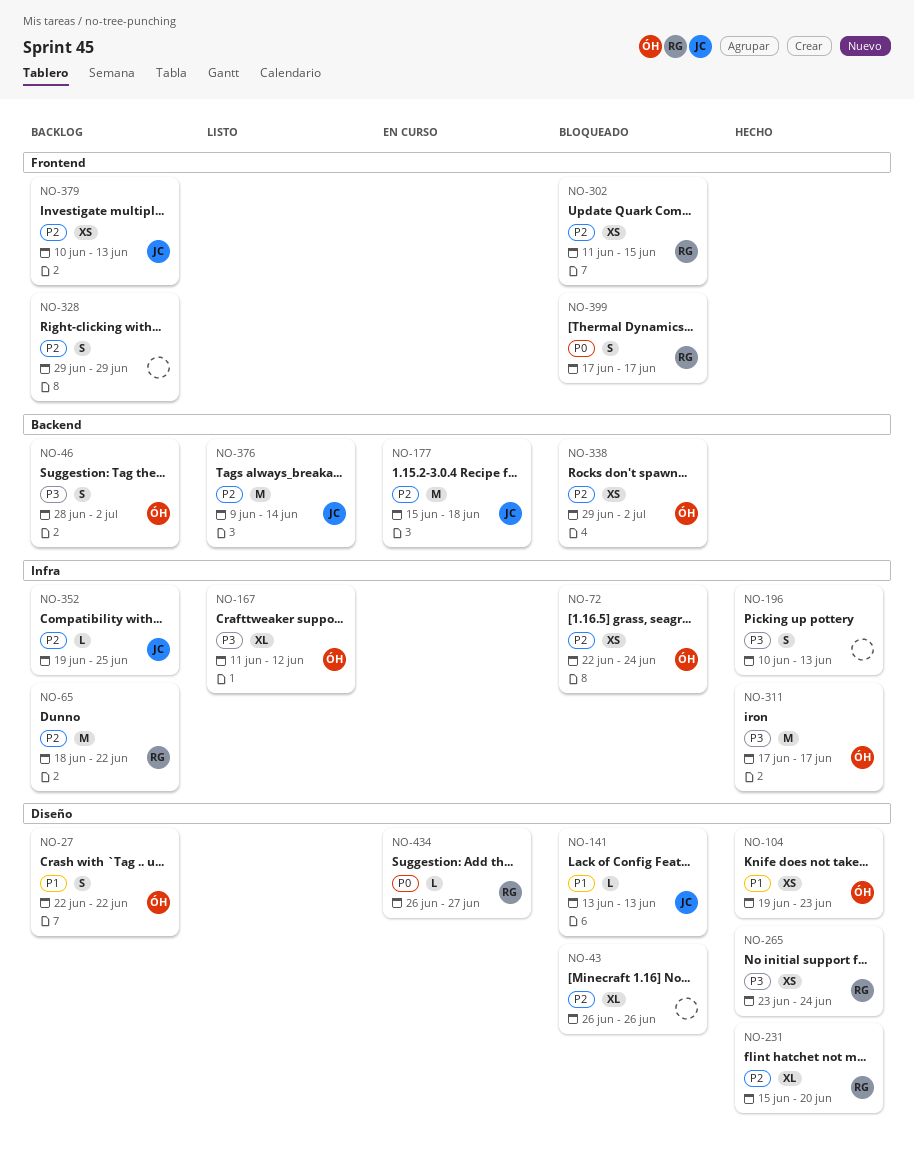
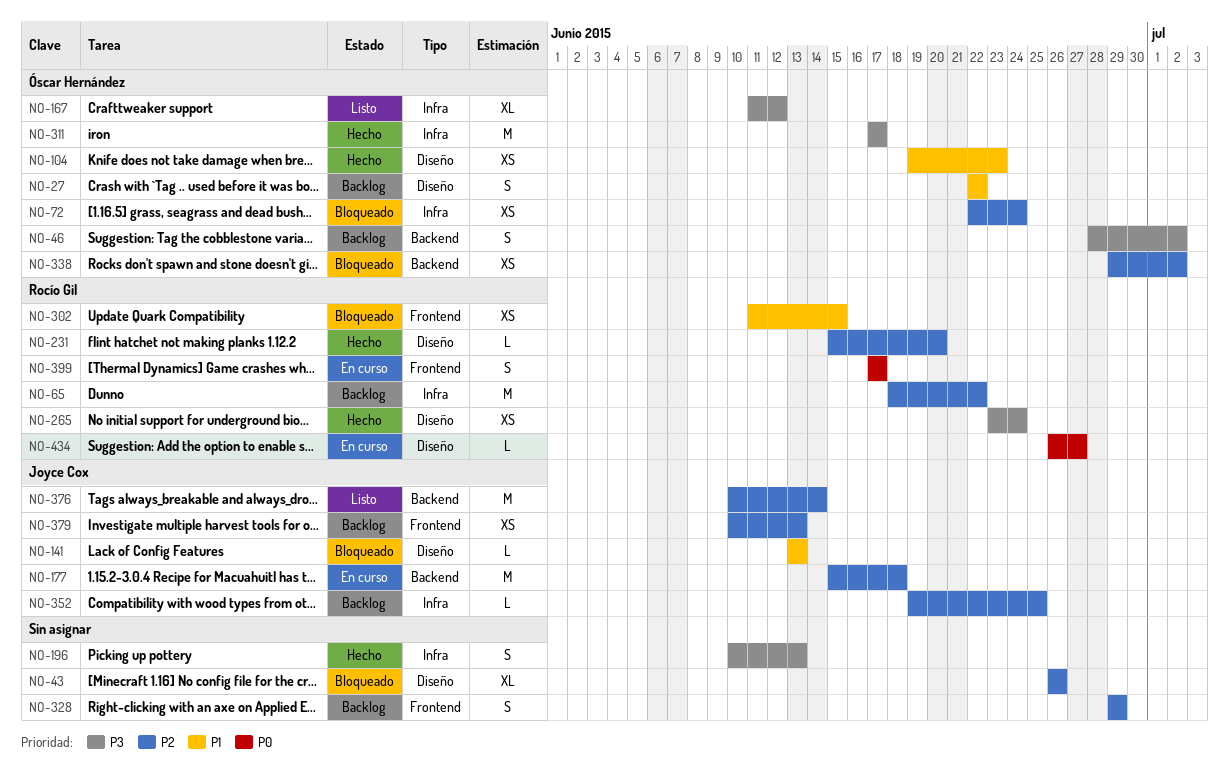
NO-231, estimate: XL -> L
NO-302, priority: P2 -> P1
NO-376, start: Jun 9 -> Jun 10
NO-399, status: Bloqueado -> En curso

